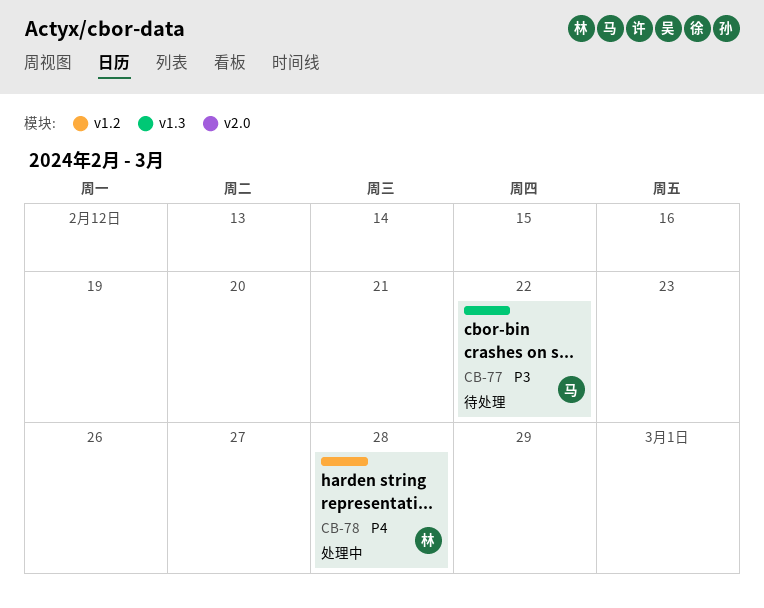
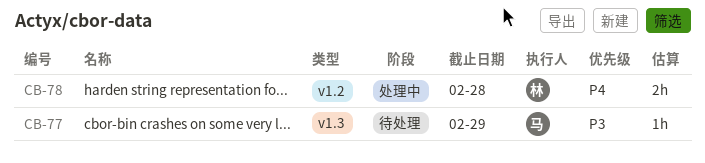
CB-77, due: Feb 22 -> Feb 29

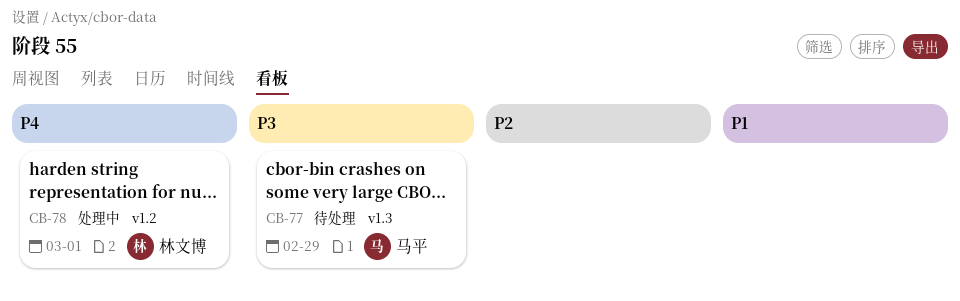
CB-78, due: Feb 28 -> Mar 1

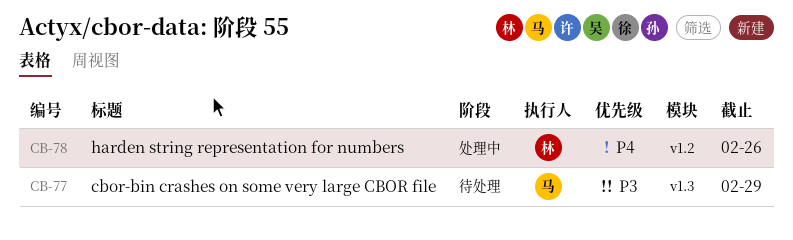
CB-78, due: Mar 1 -> Feb 26

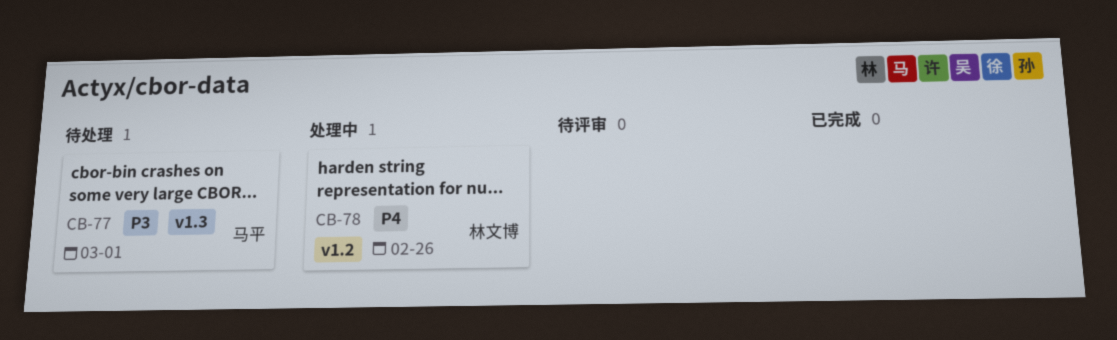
CB-77, due: Feb 29 -> Mar 1

